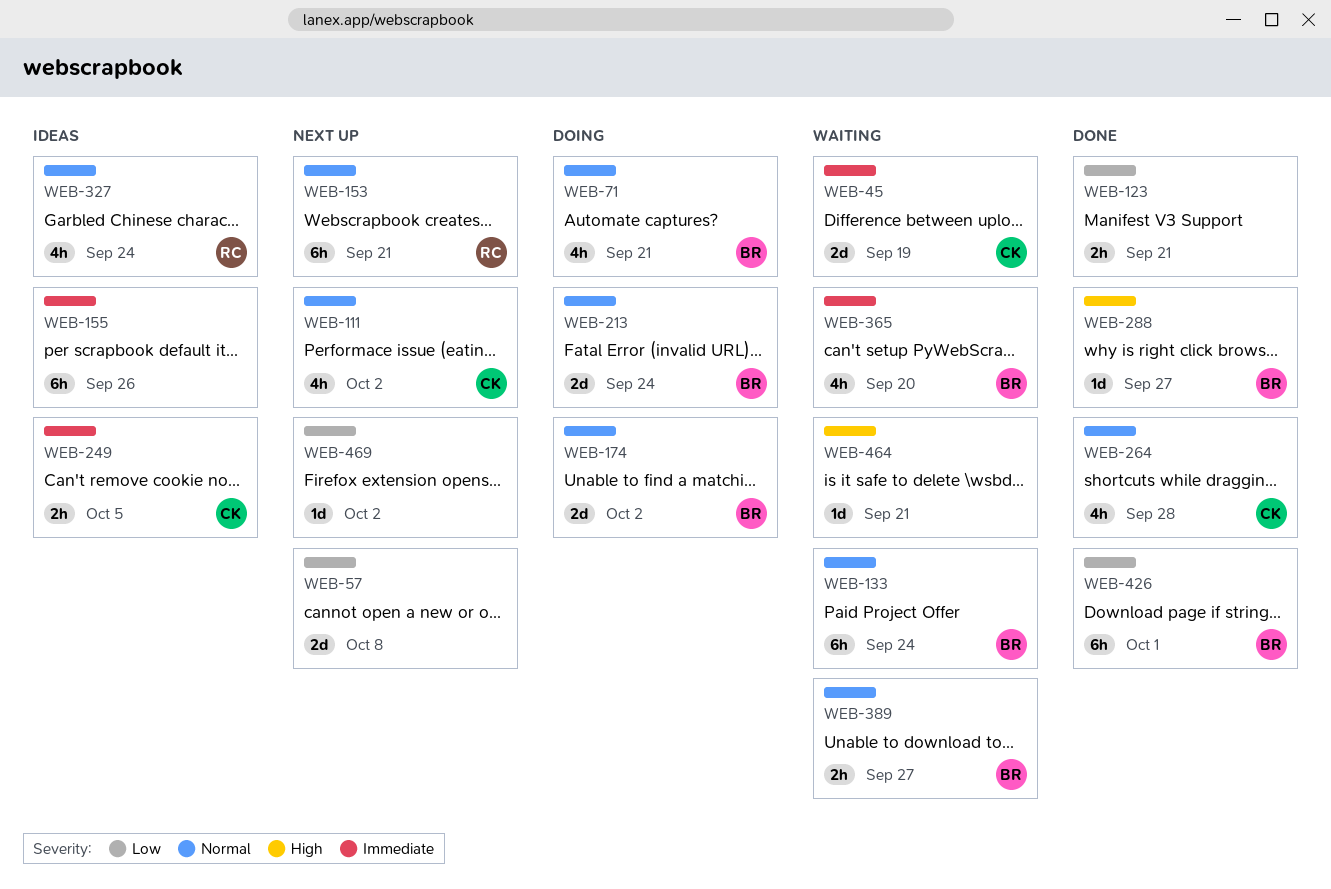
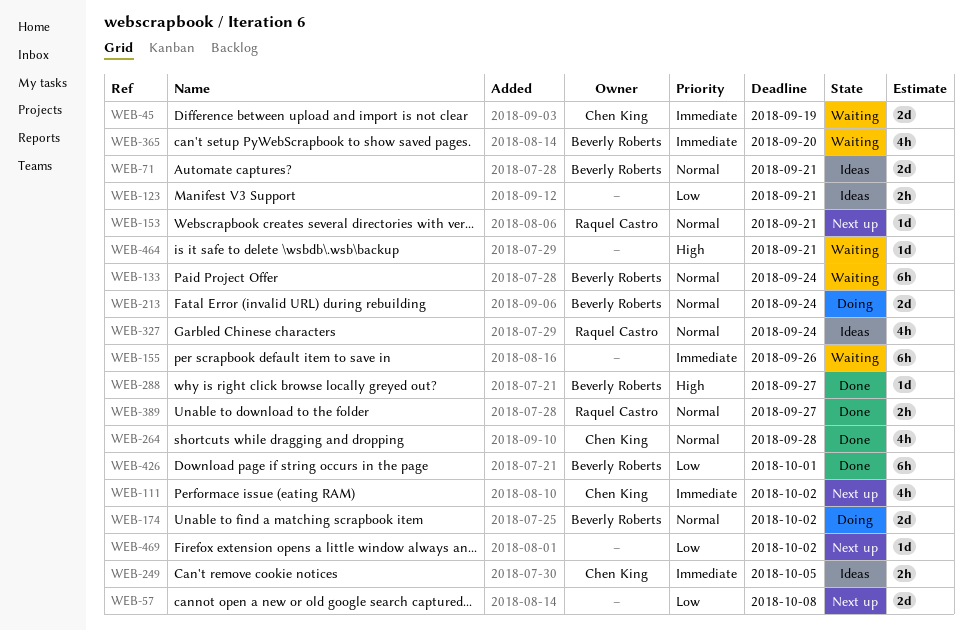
WEB-71, status: Doing -> Ideas
WEB-71, estimate: 4h -> 2d
WEB-111, priority: Normal -> Immediate
WEB-123, status: Done -> Ideas
WEB-153, estimate: 6h -> 1d
WEB-155, status: Ideas -> Waiting
WEB-389, status: Waiting -> Done
WEB-389, owner: Beverly Roberts -> Raquel Castro

